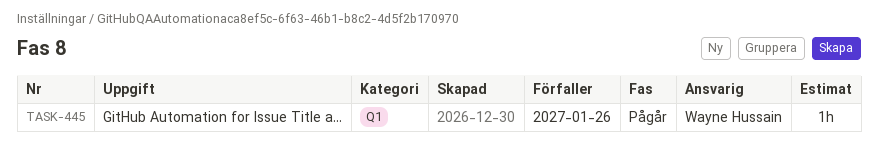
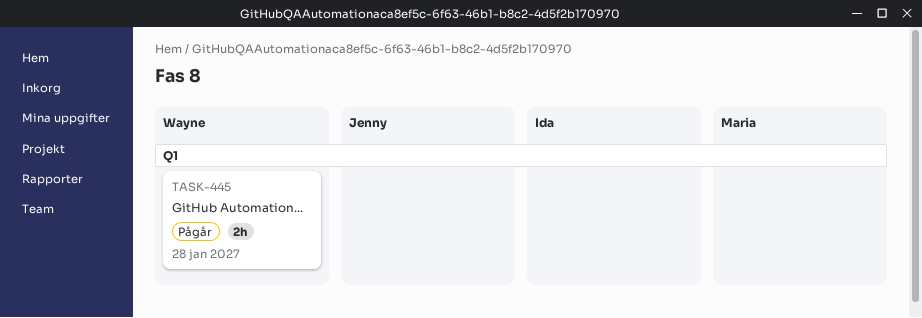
TASK-445, estimate: 1h -> 2h
TASK-445, due: Jan 26 -> Jan 28

